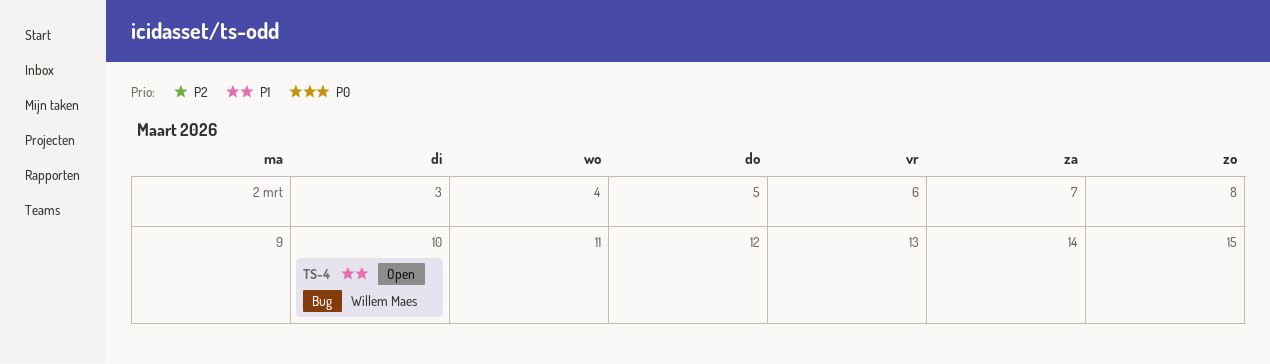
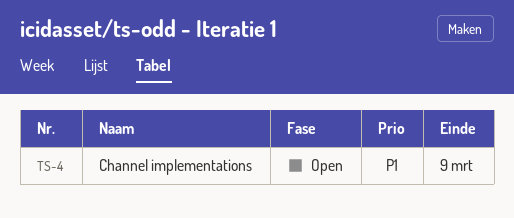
TS-4, due: Mar 10 -> Mar 9

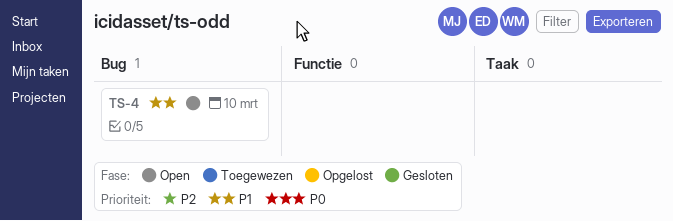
TS-4, due: Mar 9 -> Mar 10

